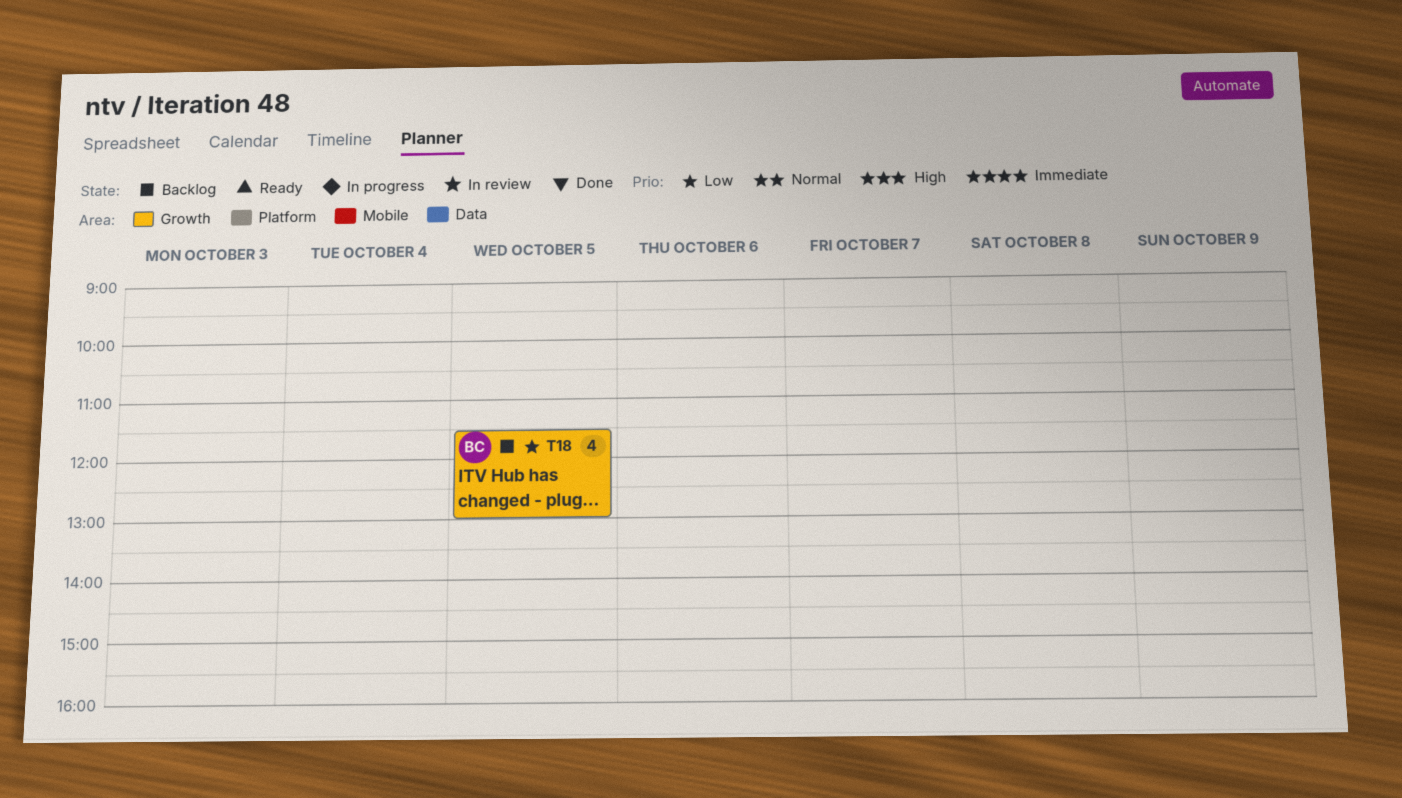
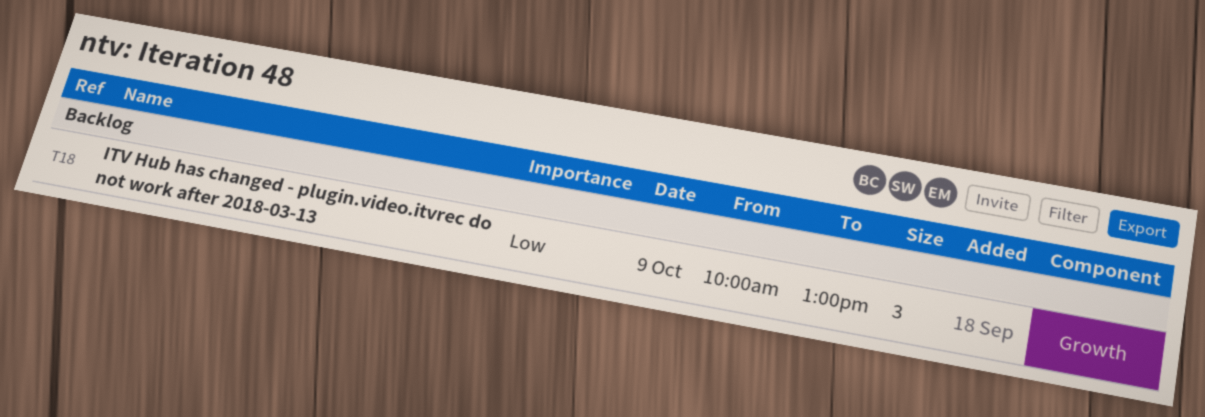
T18, estimate: 4 -> 3
T18, day: Oct 5 -> Oct 9
T18, begins: 11:30 -> 10:00

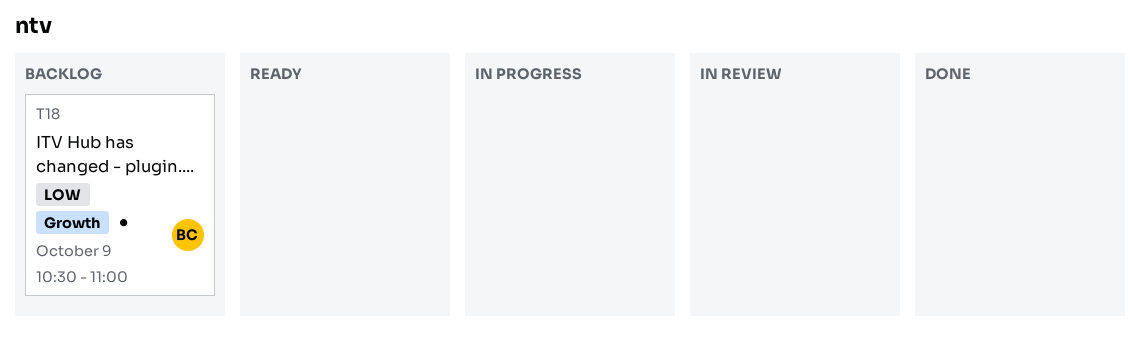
T18, estimate: 3 -> 1
T18, begins: 10:00 -> 10:30
T18, ends: 13:00 -> 11:00

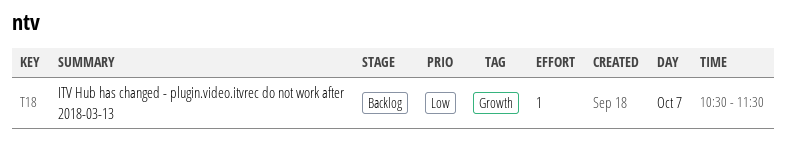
T18, day: Oct 9 -> Oct 7
T18, ends: 11:00 -> 11:30

